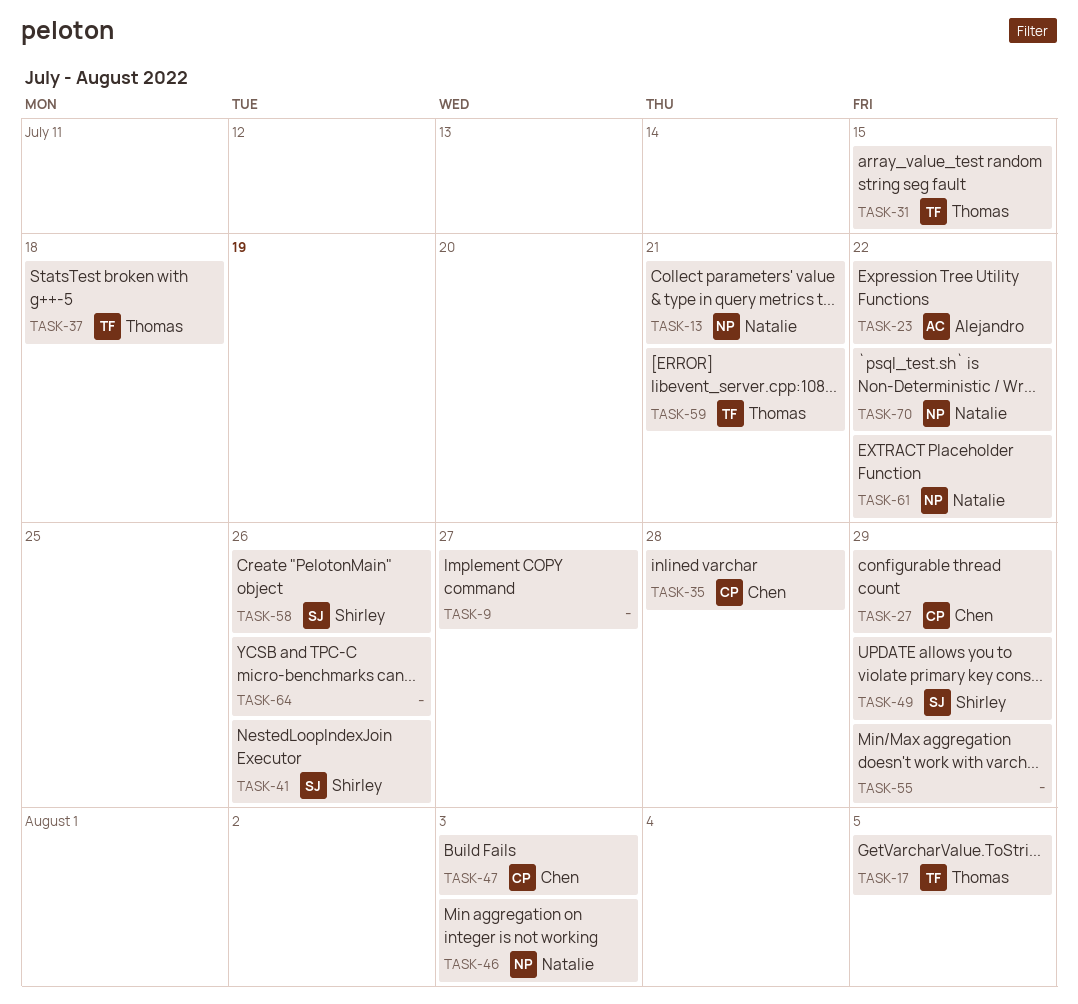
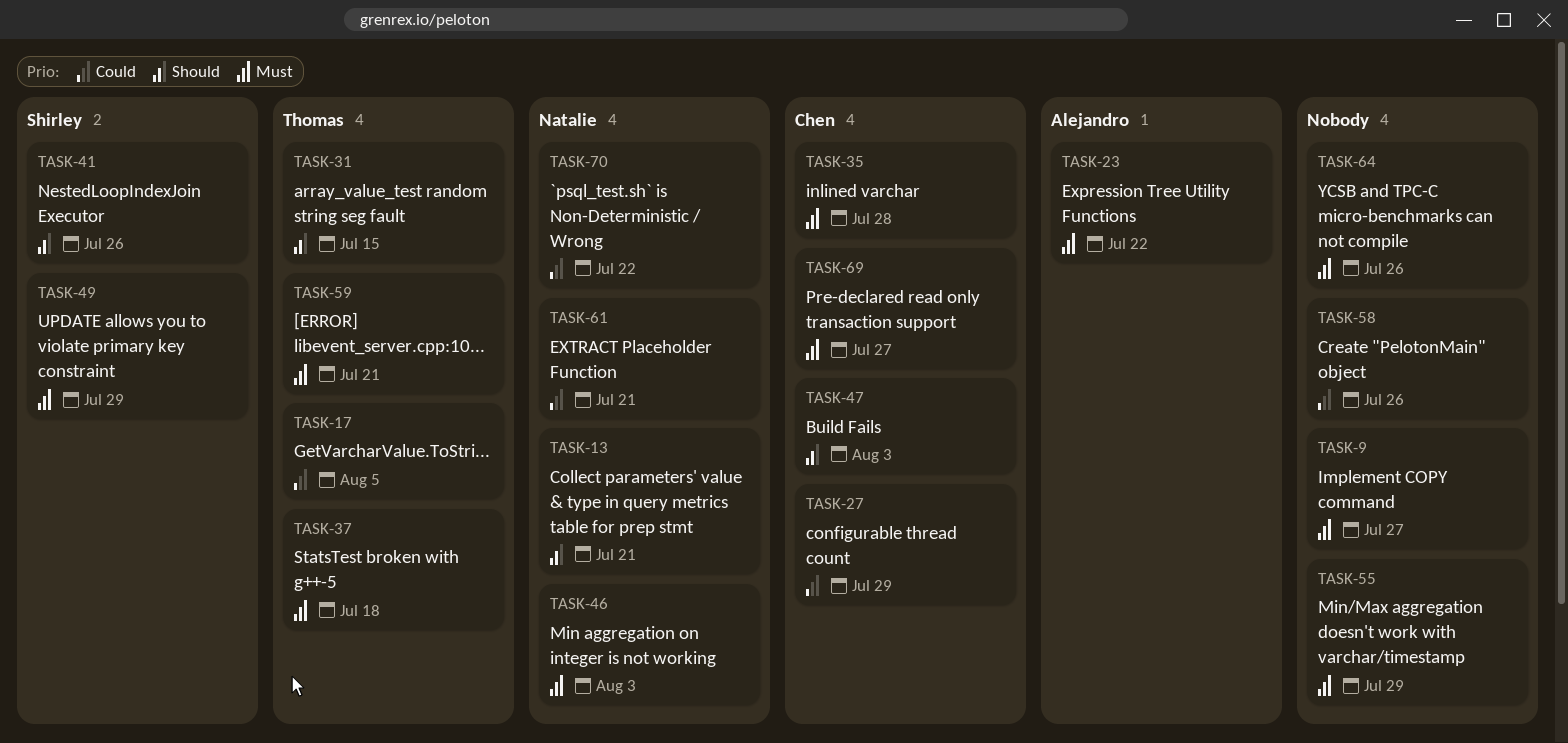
TASK-58, owner: Shirley -> none
TASK-61, due: Jul 22 -> Jul 21
TASK-69: none -> present

